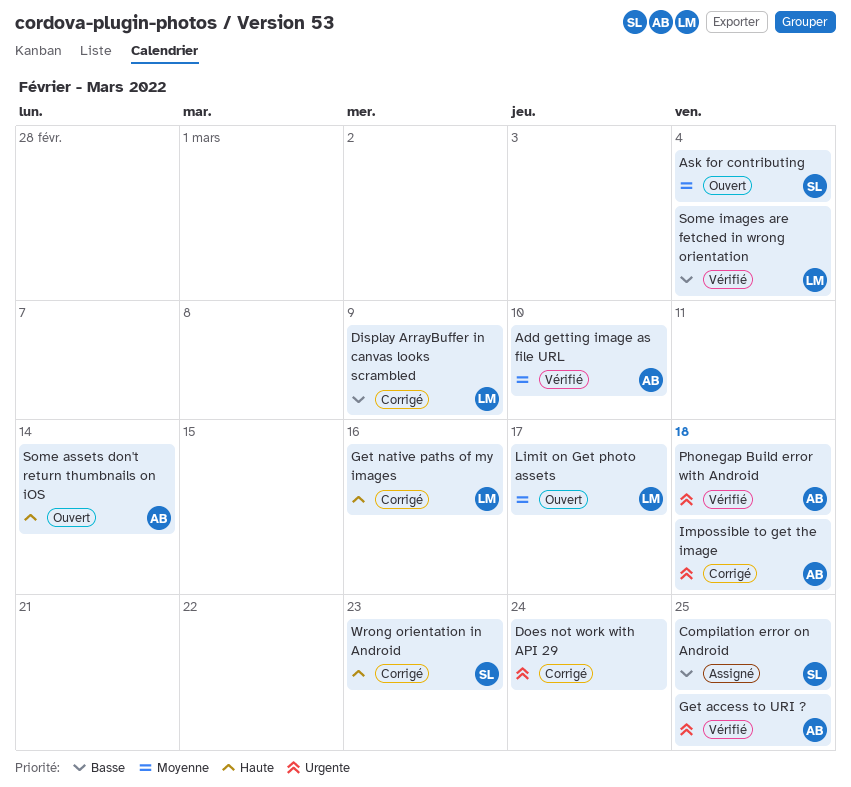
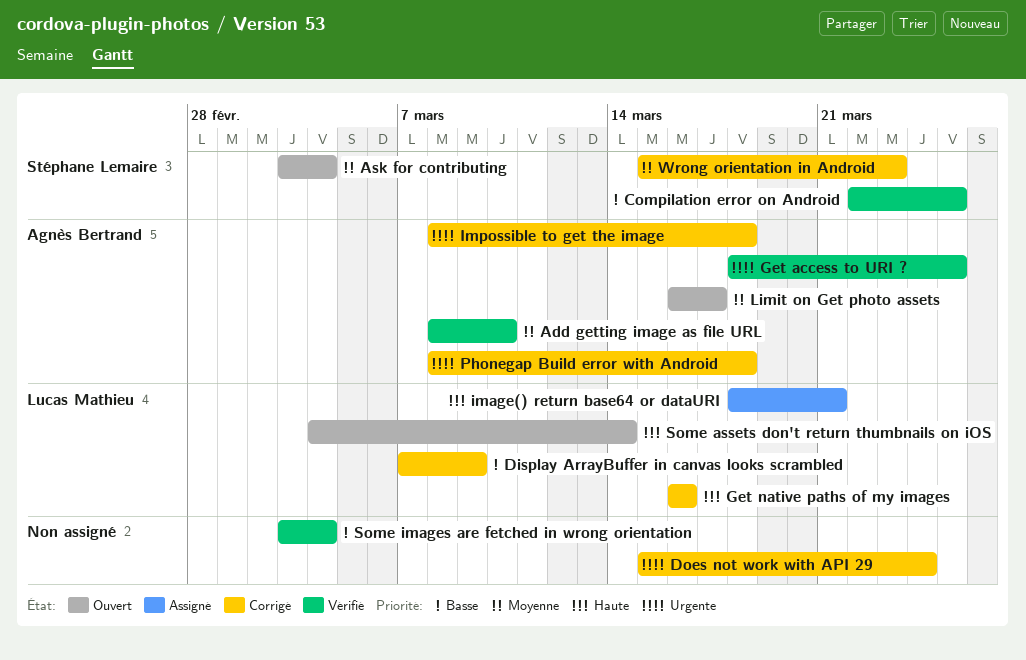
Compilation error on Android, status: Assigné -> Vérifié
image() return base64 or dataURI: none -> present
Limit on Get photo assets, owner: Lucas Mathieu -> Agnès Bertrand
Phonegap Build error with Android, status: Vérifié -> Corrigé
Some assets don't return thumbnails on iOS, owner: Agnès Bertrand -> Lucas Mathieu
Some images are fetched in wrong orientation, owner: Lucas Mathieu -> none
Wrong orientation in Android, priority: Haute -> Moyenne

